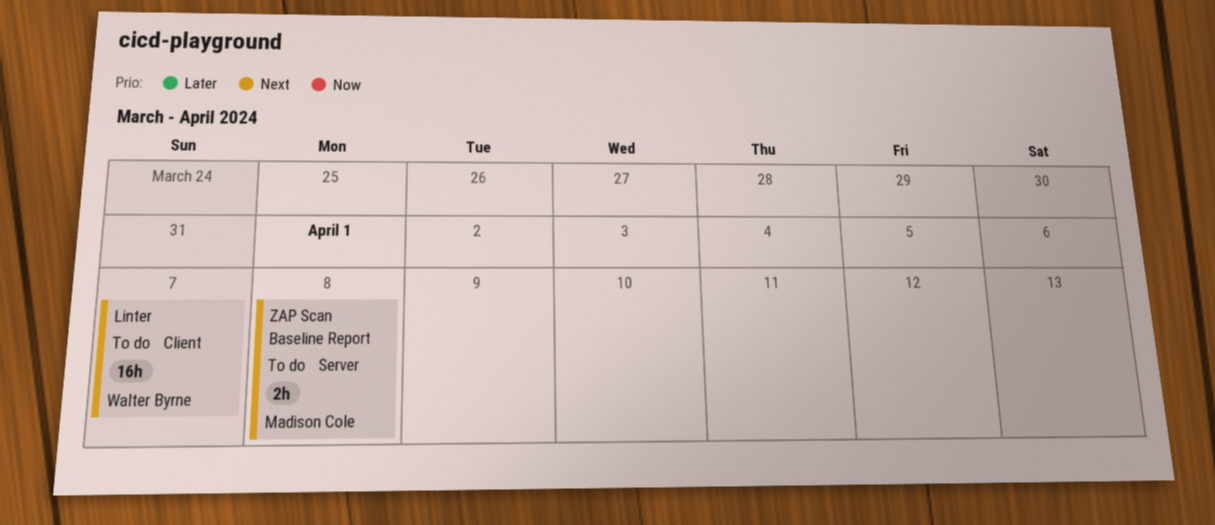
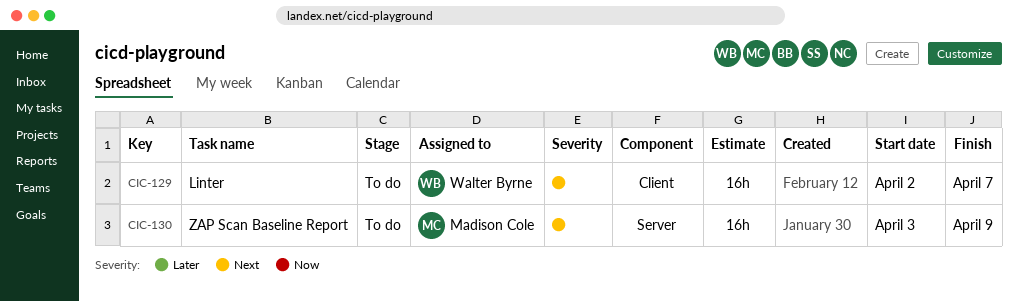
ZAP Scan Baseline Report, estimate: 2h -> 16h
ZAP Scan Baseline Report, due: Apr 8 -> Apr 9

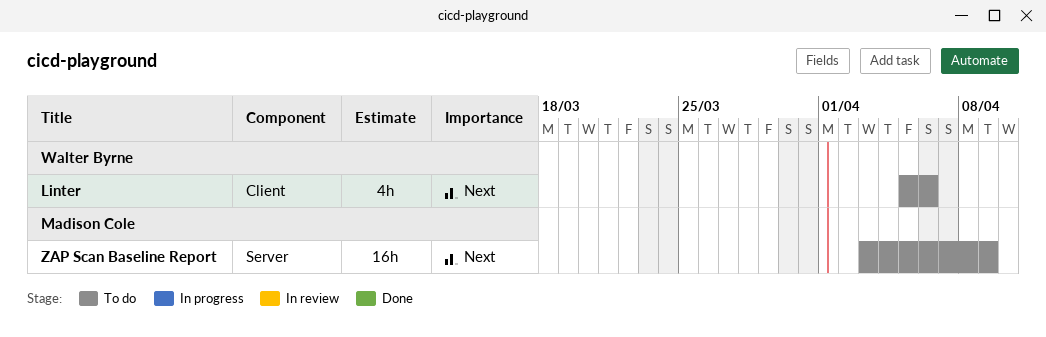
Linter, estimate: 16h -> 4h
Linter, start: Apr 2 -> Apr 5
Linter, due: Apr 7 -> Apr 6

